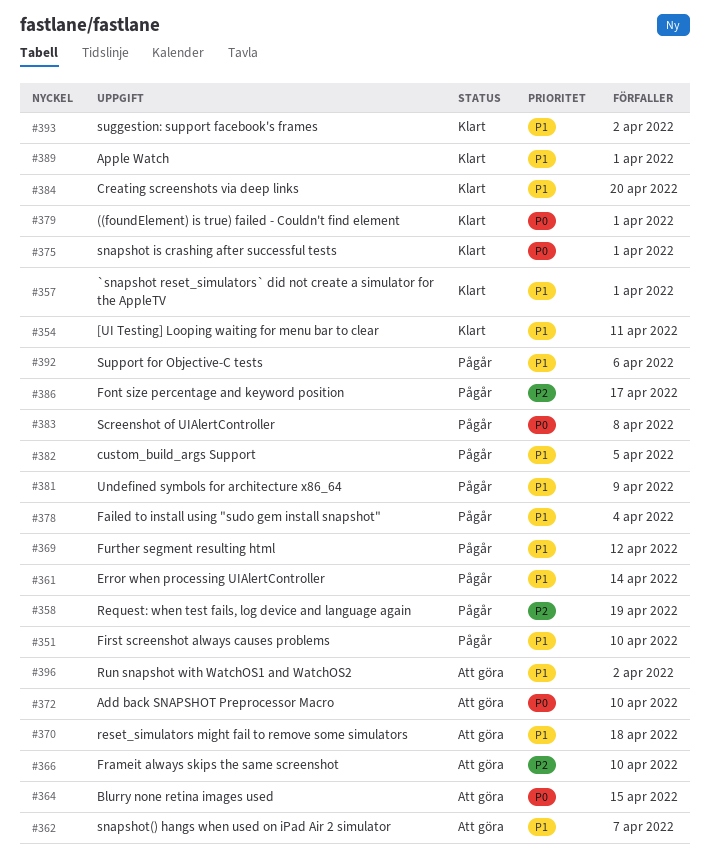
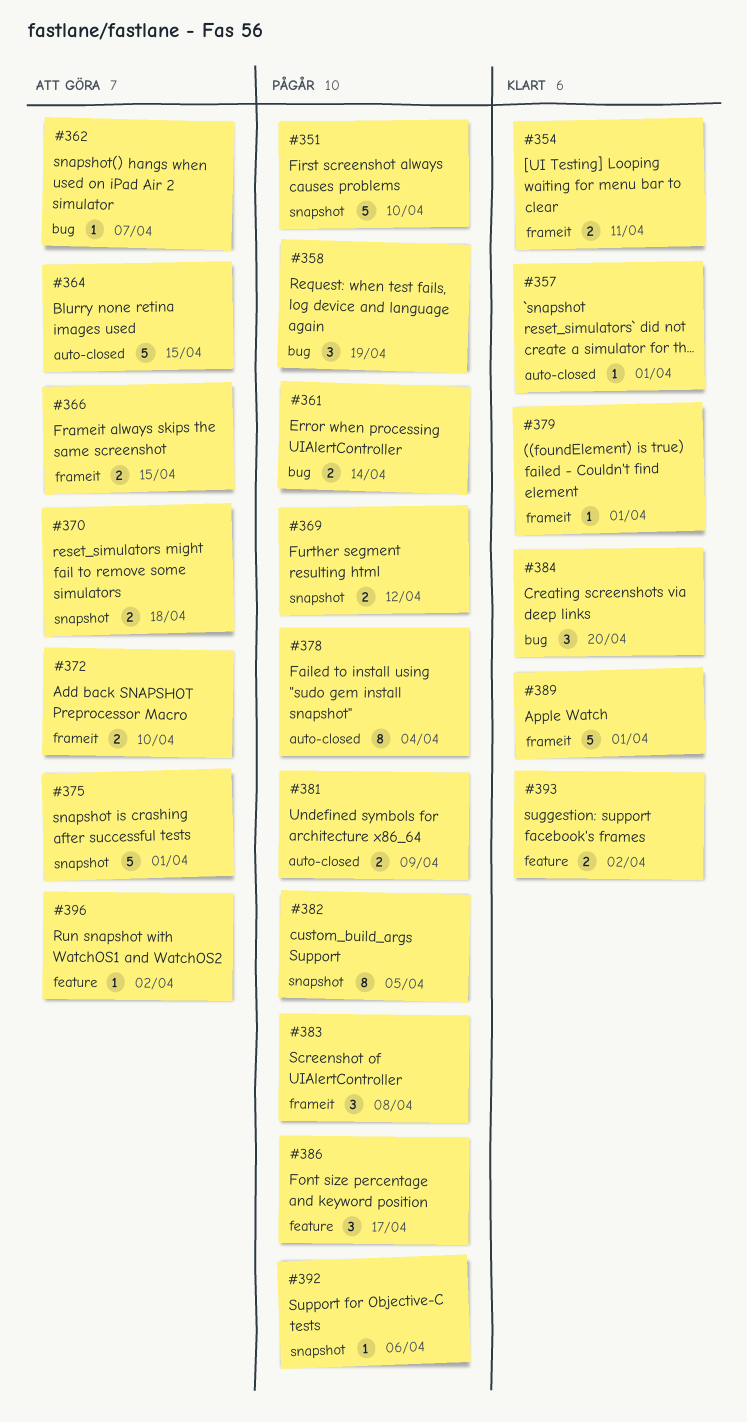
#366, due: Apr 10 -> Apr 15
#375, status: Klart -> Att göra

